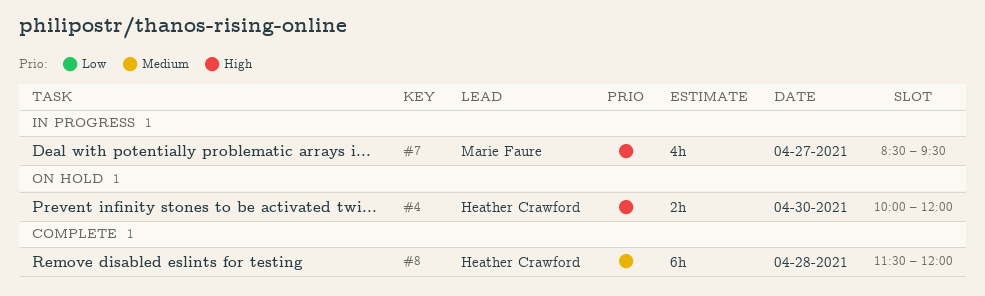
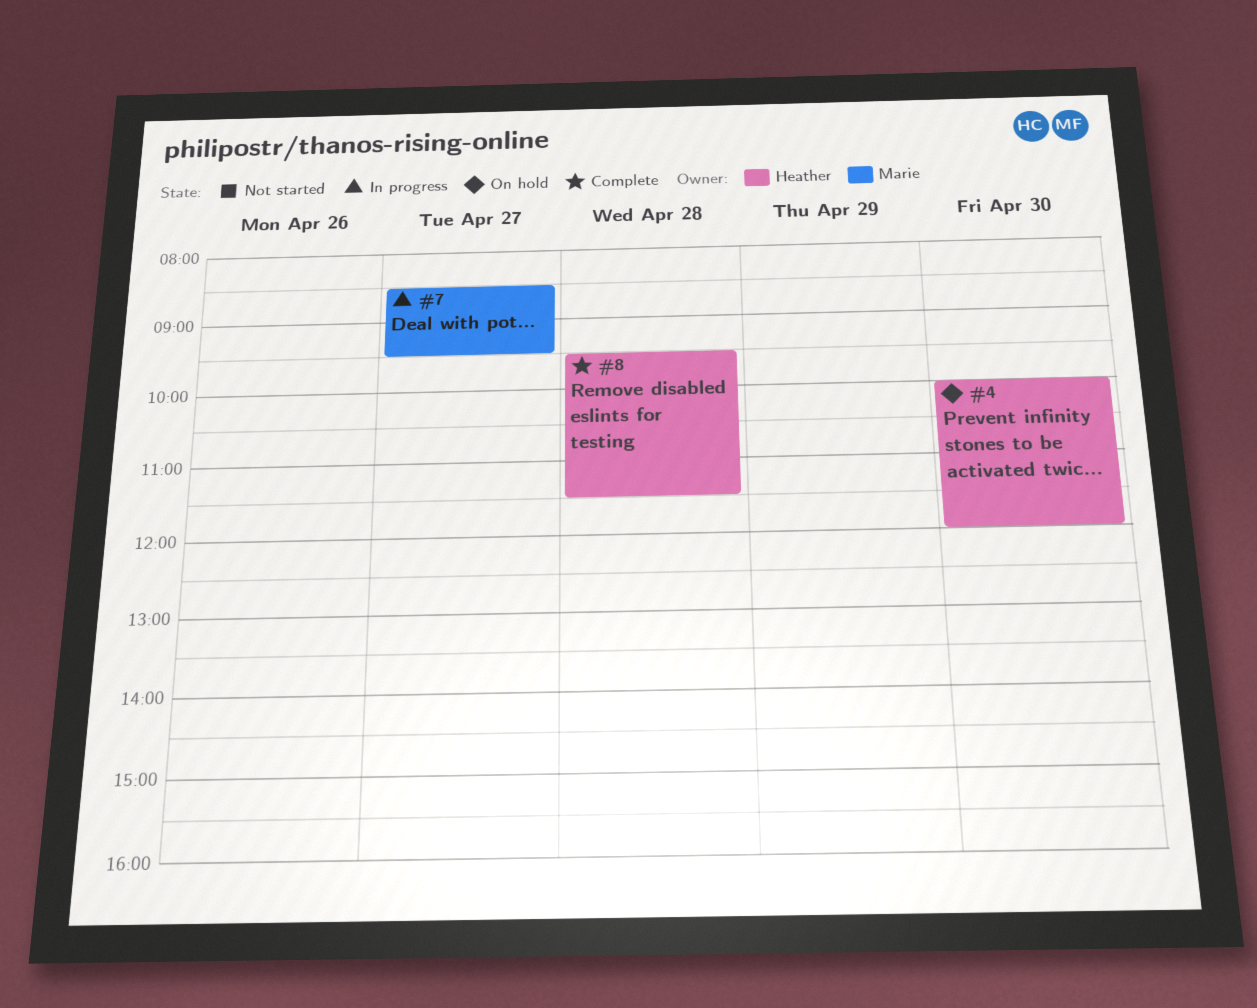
#8, begins: 11:30 -> 09:30
#8, ends: 12:00 -> 11:30

